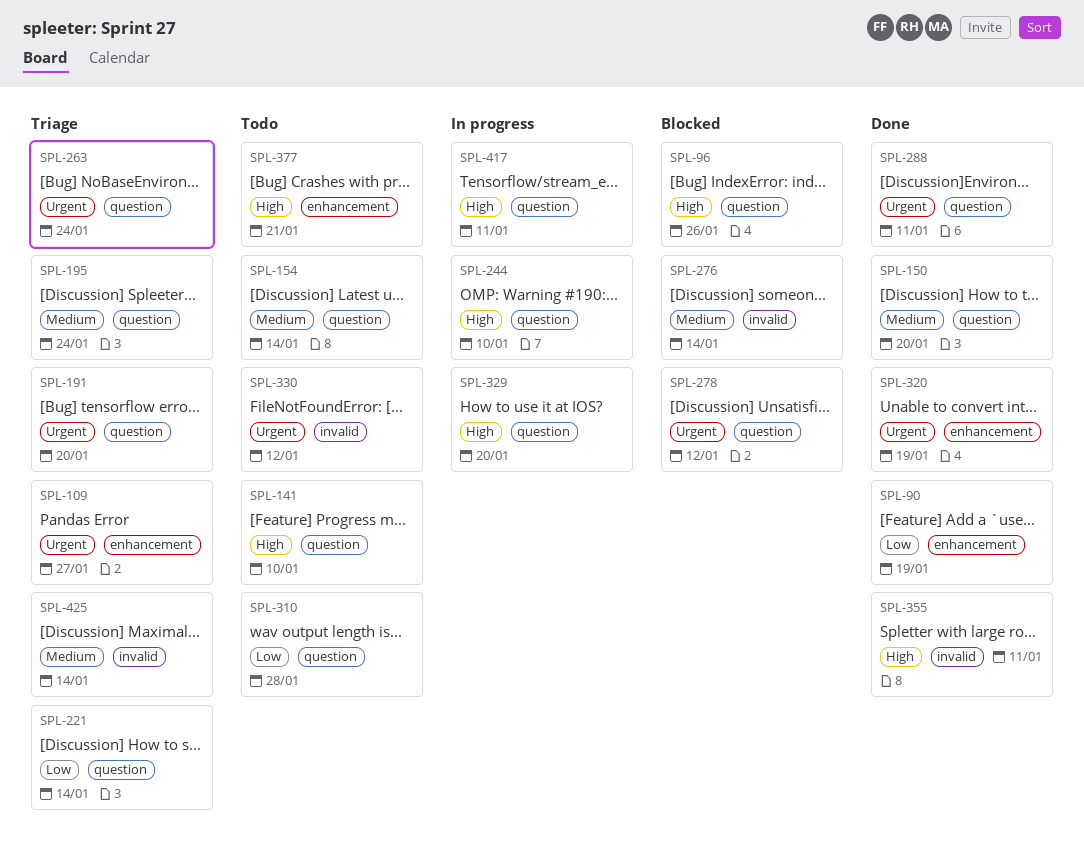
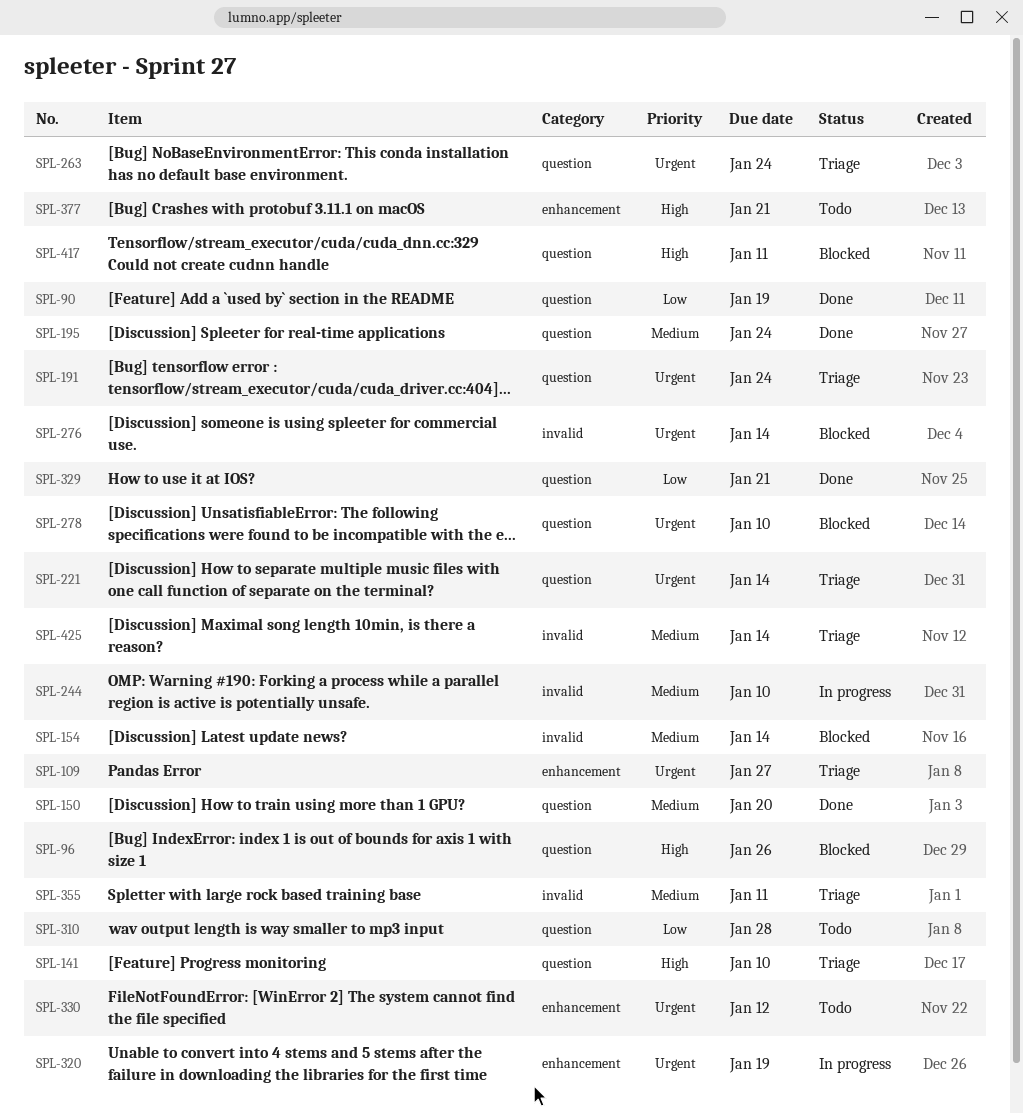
SPL-90, label: enhancement -> question
SPL-141, status: Todo -> Triage
SPL-154, status: Todo -> Blocked
SPL-154, label: question -> invalid
SPL-191, due: Jan 20 -> Jan 24
SPL-195, status: Triage -> Done
SPL-221, priority: Low -> Urgent
SPL-244, priority: High -> Medium
SPL-244, label: question -> invalid
SPL-276, priority: Medium -> Urgent
SPL-278, due: Jan 12 -> Jan 10
SPL-288: present -> none
SPL-320, status: Done -> In progress
SPL-329, status: In progress -> Done
SPL-329, priority: High -> Low
SPL-329, due: Jan 20 -> Jan 21
SPL-330, label: invalid -> enhancement
SPL-355, status: Done -> Triage
SPL-355, priority: High -> Medium
SPL-417, status: In progress -> Blocked

